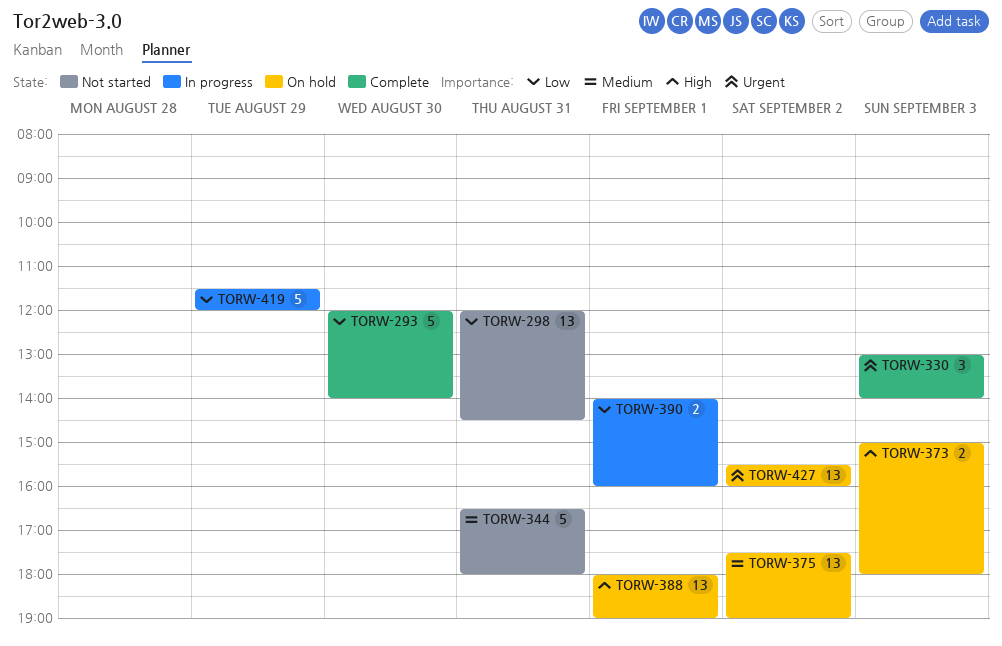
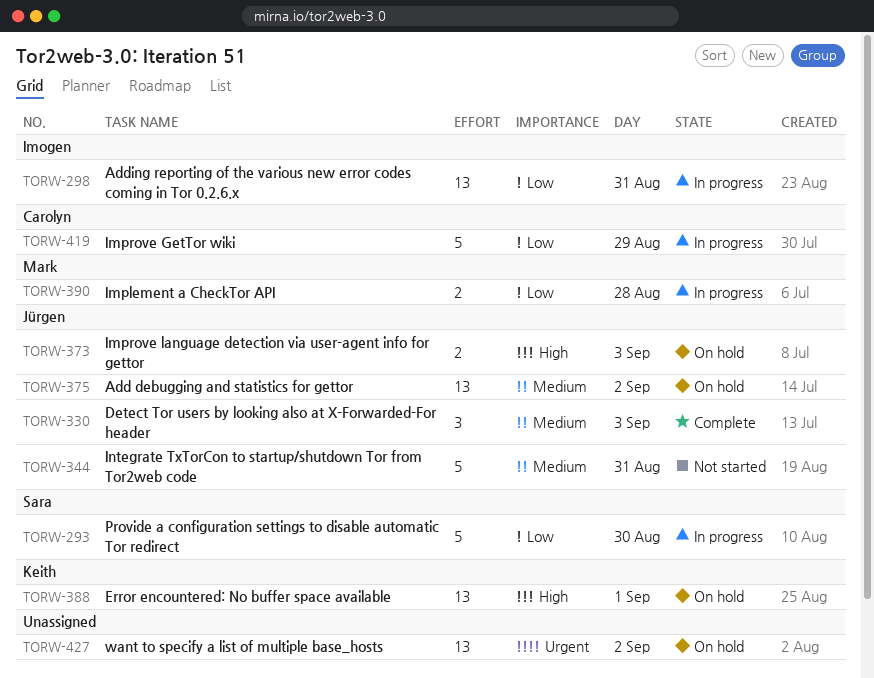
TORW-293, status: Complete -> In progress
TORW-298, status: Not started -> In progress
TORW-330, priority: Urgent -> Medium
TORW-390, day: Sep 1 -> Aug 28

